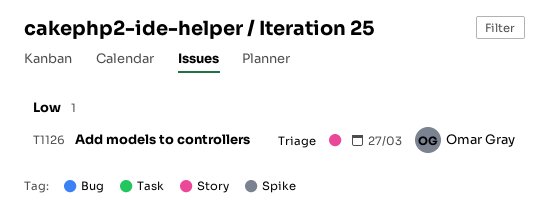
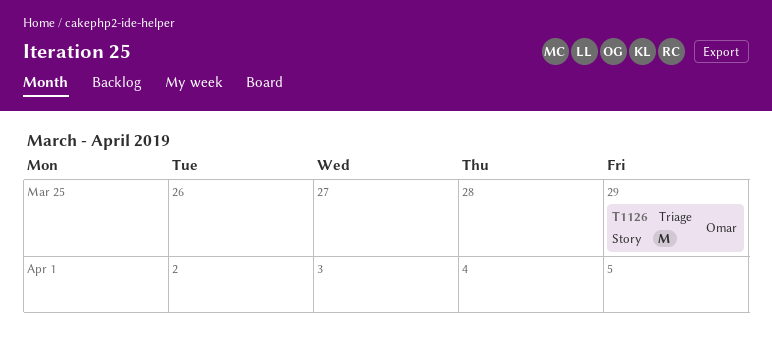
T1126, due: Mar 27 -> Mar 29

